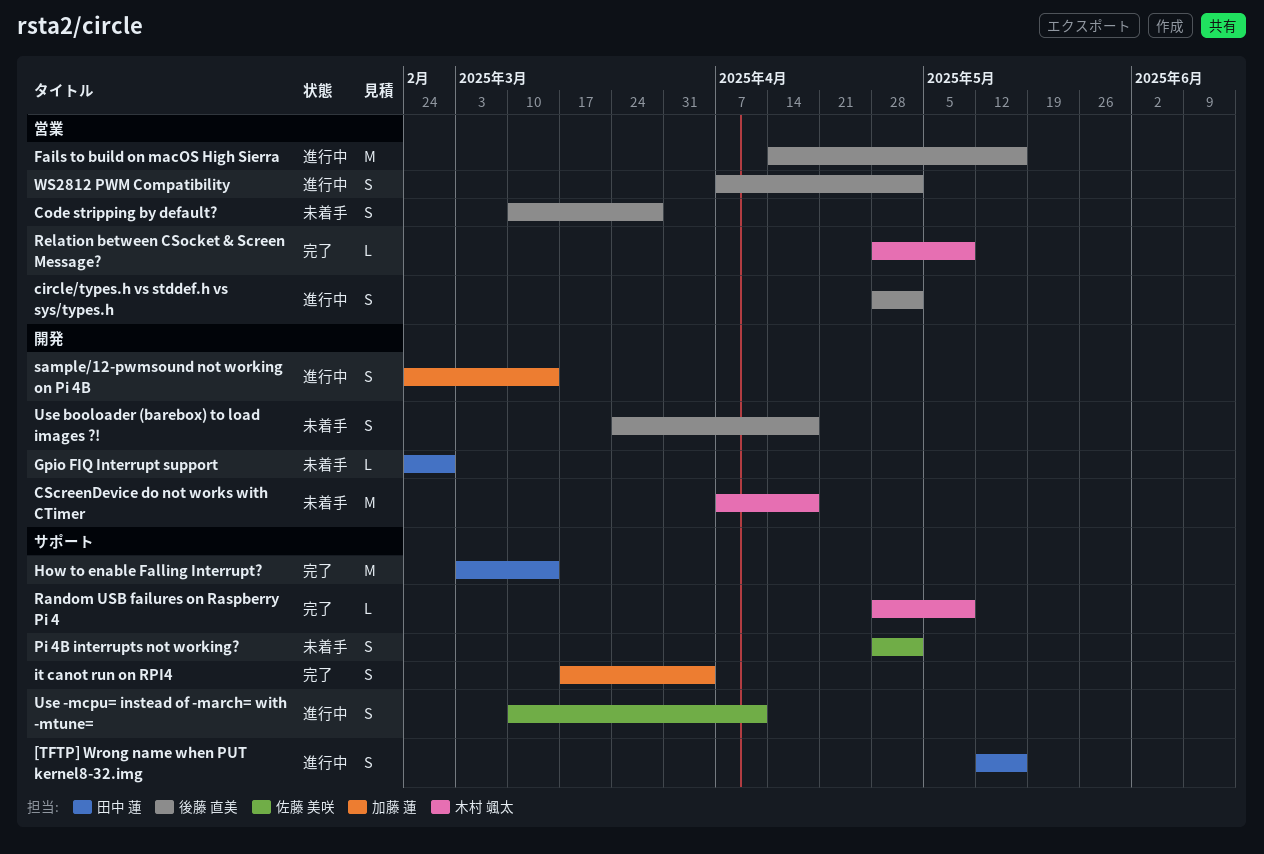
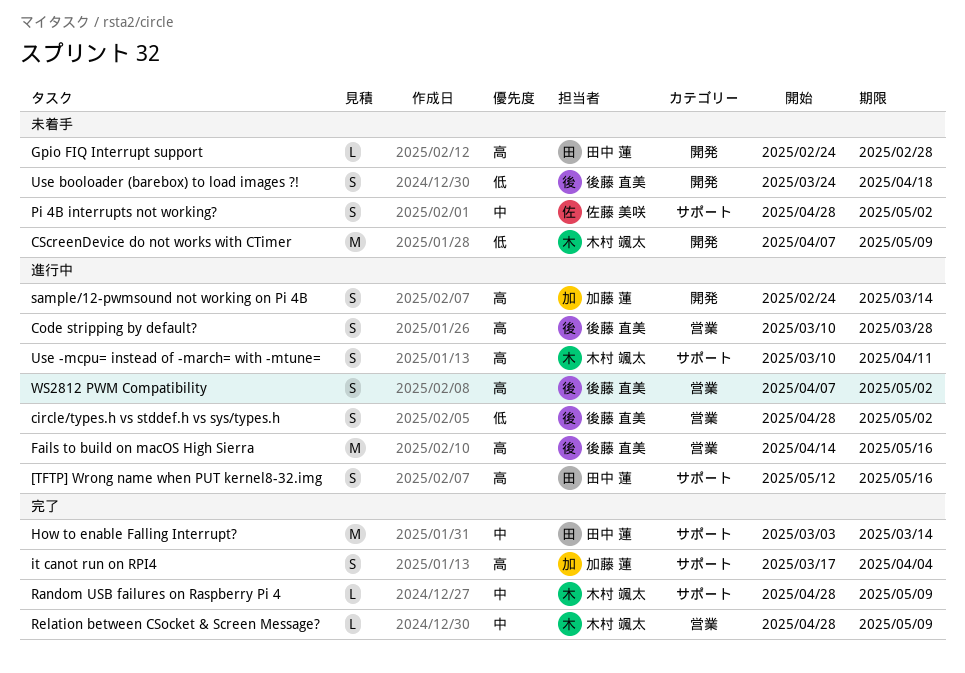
Code stripping by default?, status: 未着手 -> 進行中
CScreenDevice do not works with CTimer, due: Apr 18 -> May 9
Use -mcpu= instead of -march= with -mtune=, owner: 佐藤 美咲 -> 木村 颯太

